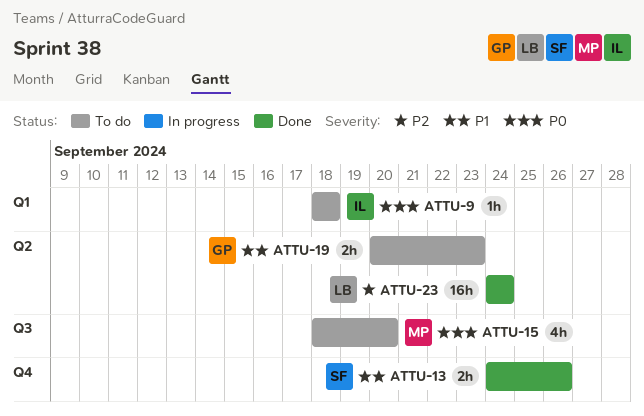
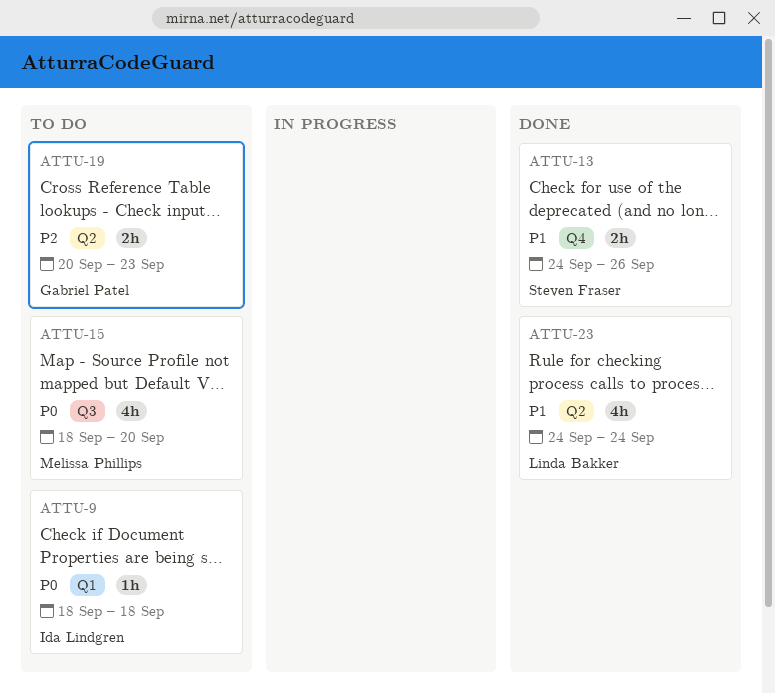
ATTU-19, priority: P1 -> P2
ATTU-23, priority: P2 -> P1
ATTU-23, estimate: 16h -> 4h

